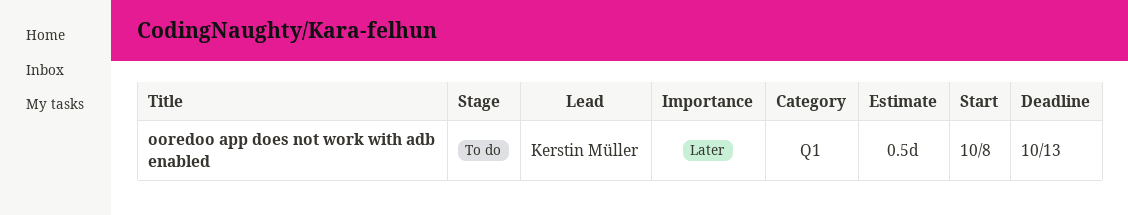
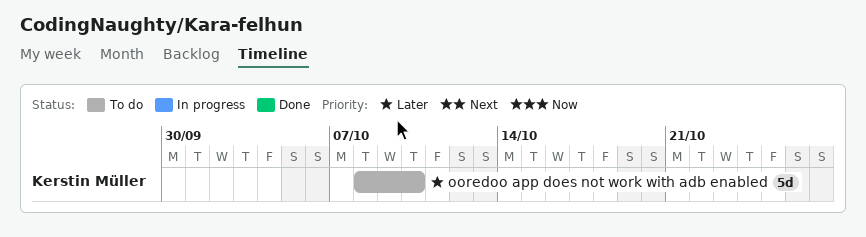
ooredoo app does not work with adb enabled, estimate: 0.5d -> 5d
ooredoo app does not work with adb enabled, due: Oct 13 -> Oct 10

